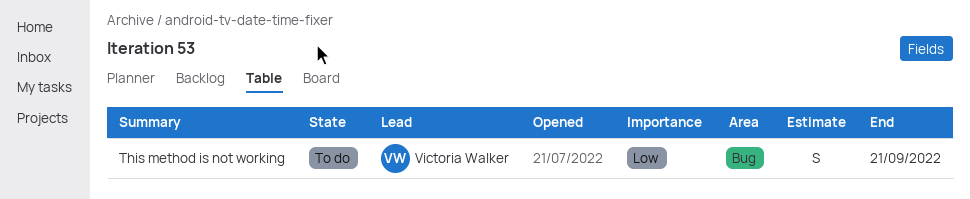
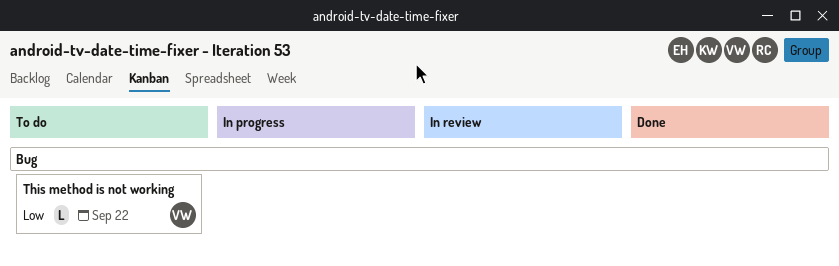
This method is not working, estimate: S -> L
This method is not working, due: Sep 21 -> Sep 22

